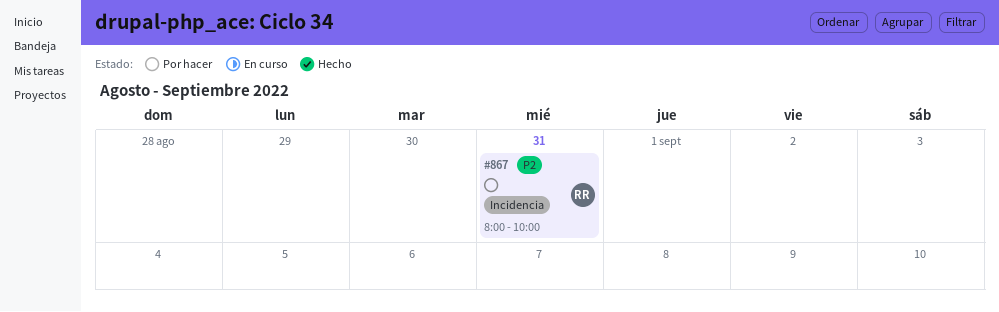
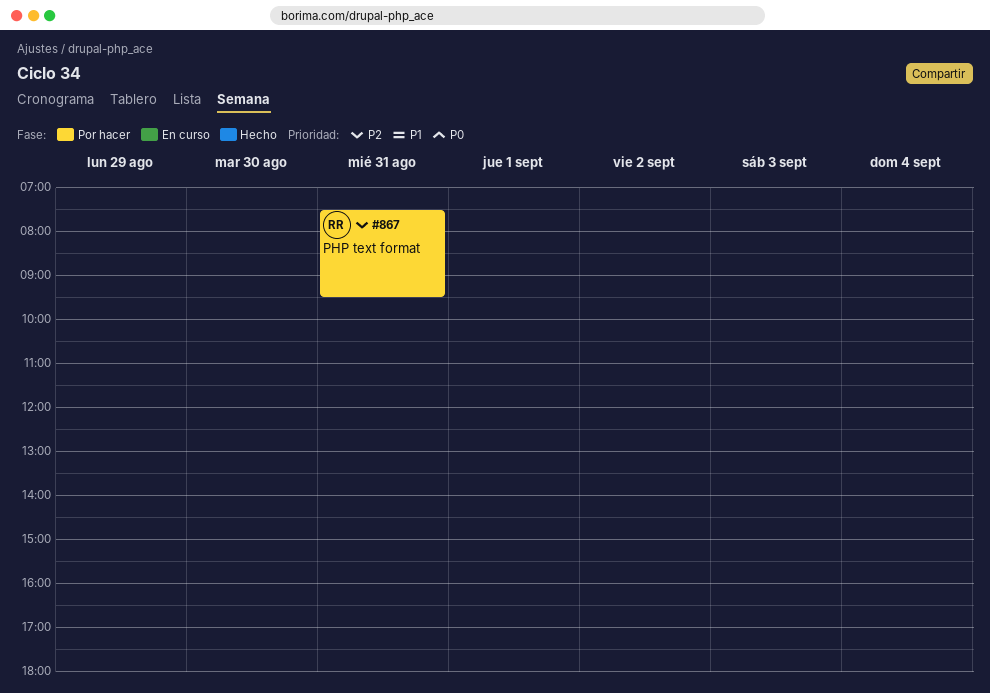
#867, begins: 08:00 -> 07:30
#867, ends: 10:00 -> 09:30

